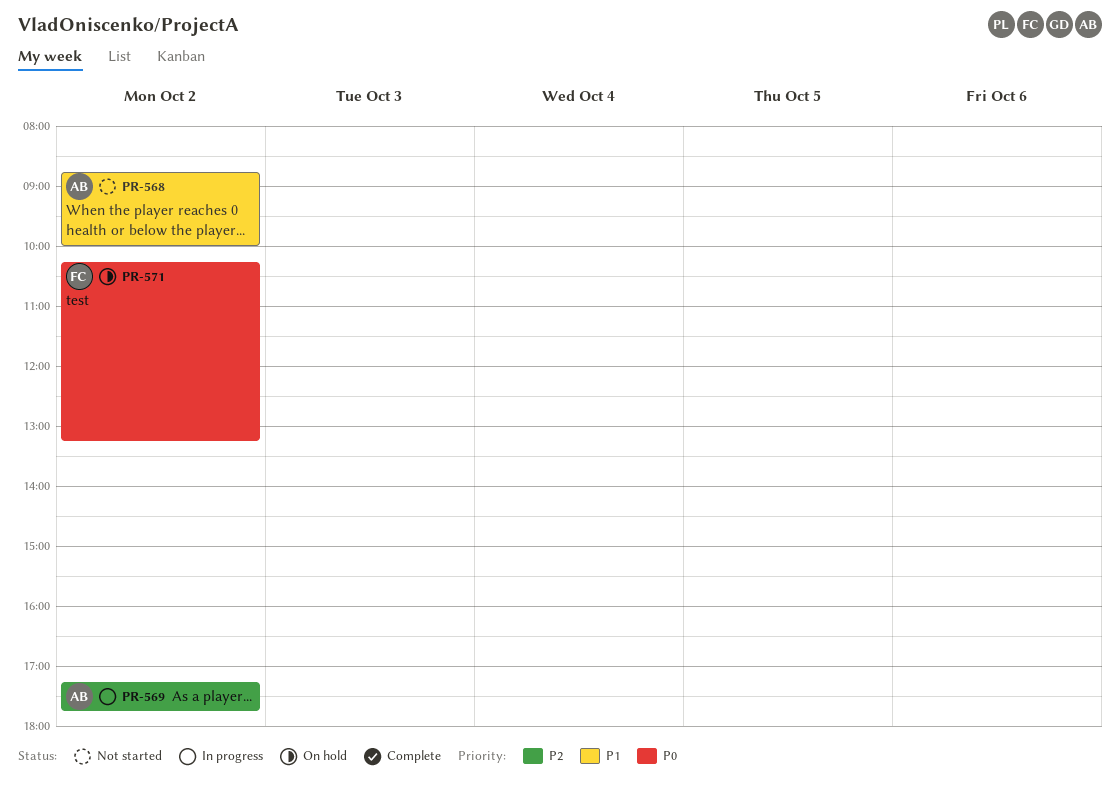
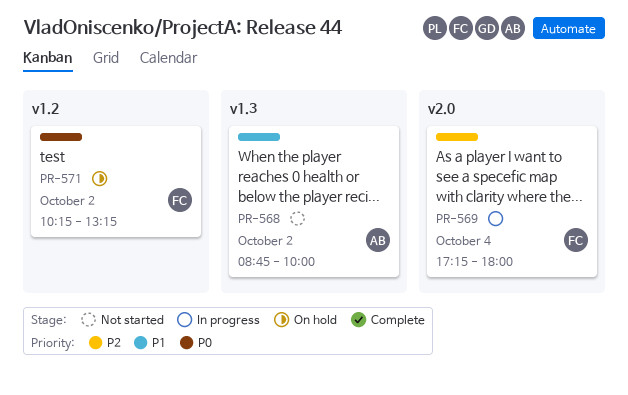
PR-569, owner: AB -> FC
PR-569, day: Oct 2 -> Oct 4
PR-569, ends: 17:45 -> 18:00

